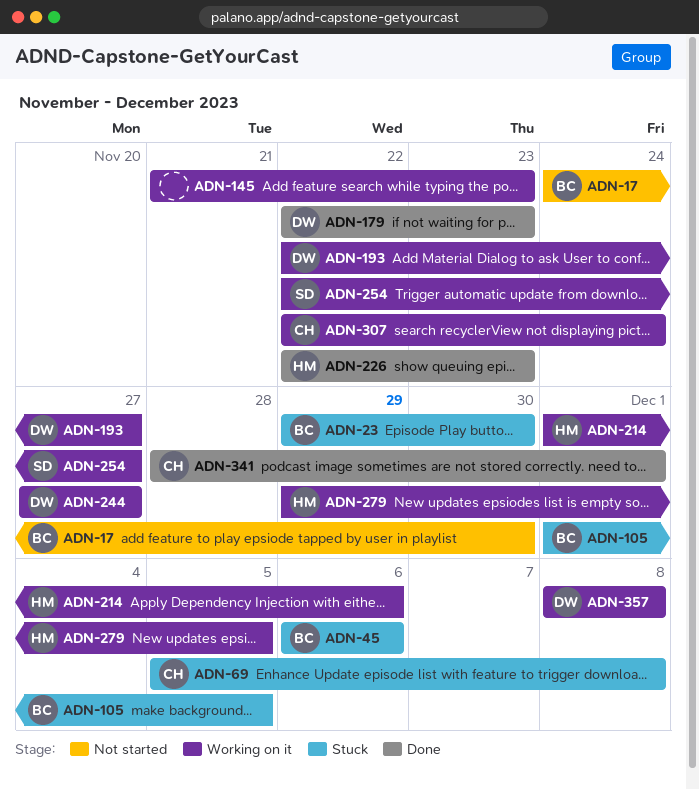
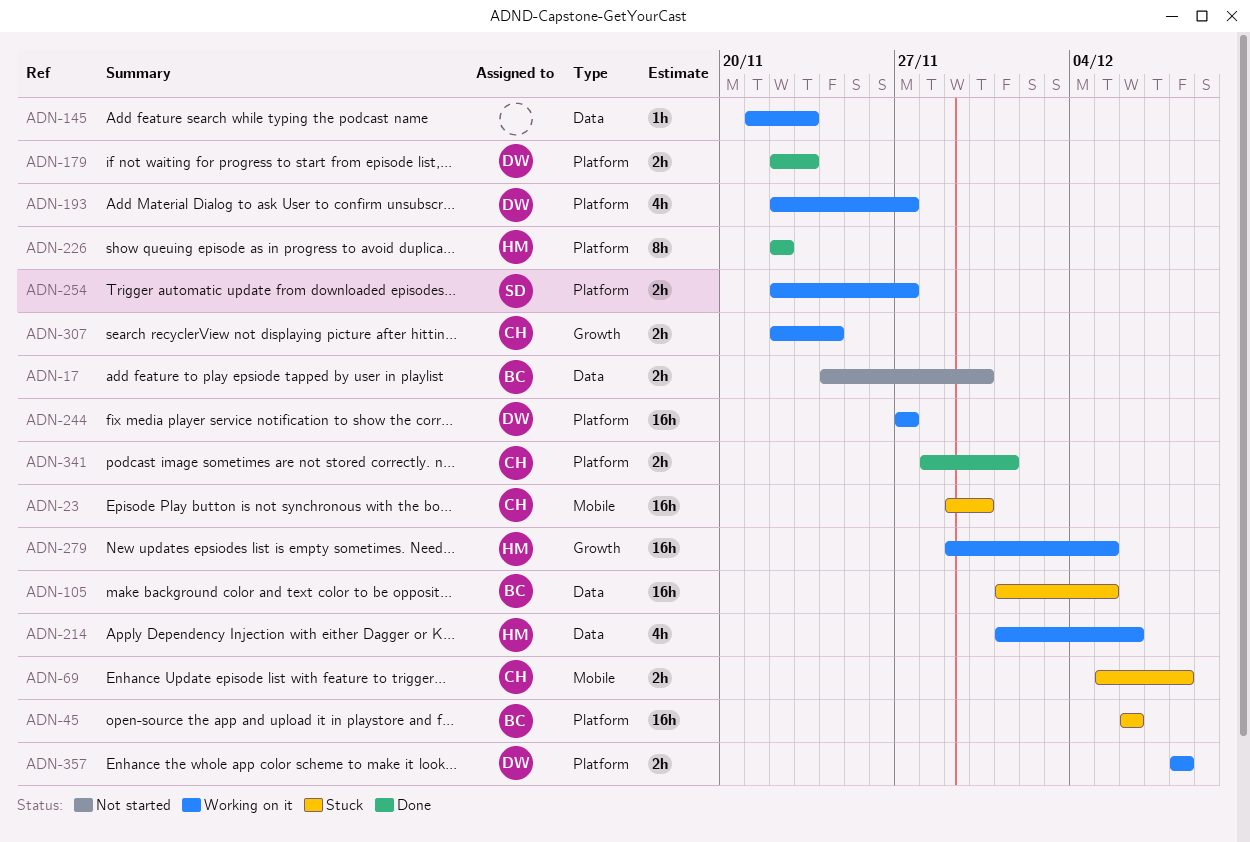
ADN-23, owner: BC -> CH
ADN-226, due: Nov 23 -> Nov 22

